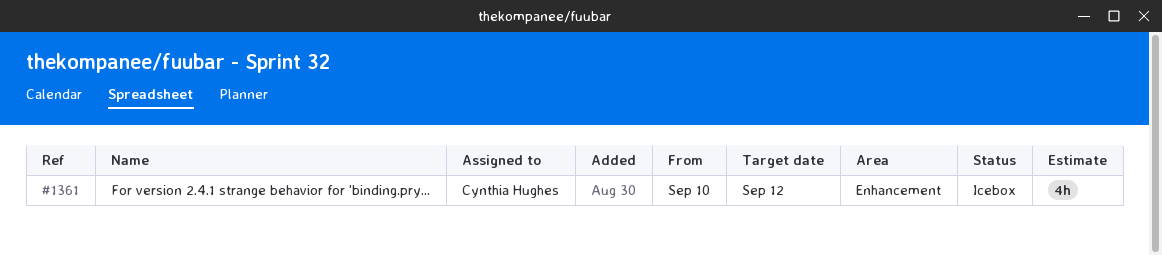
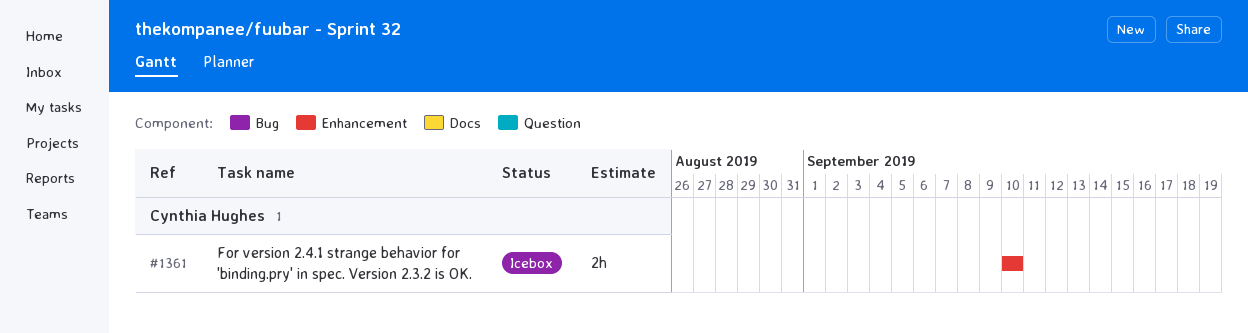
#1361, estimate: 4h -> 2h
#1361, due: Sep 12 -> Sep 10

